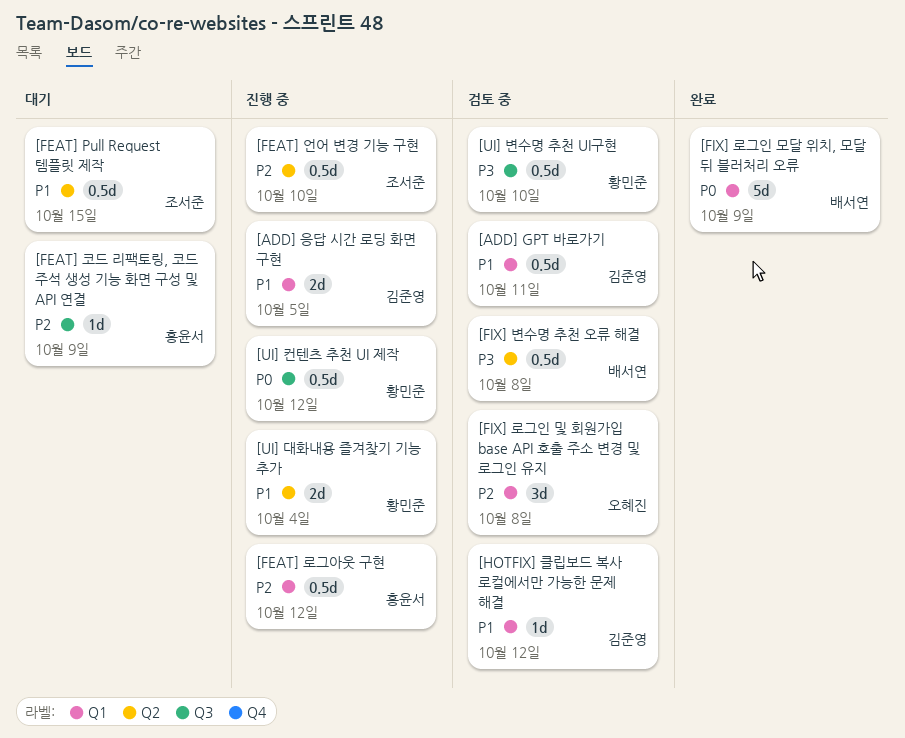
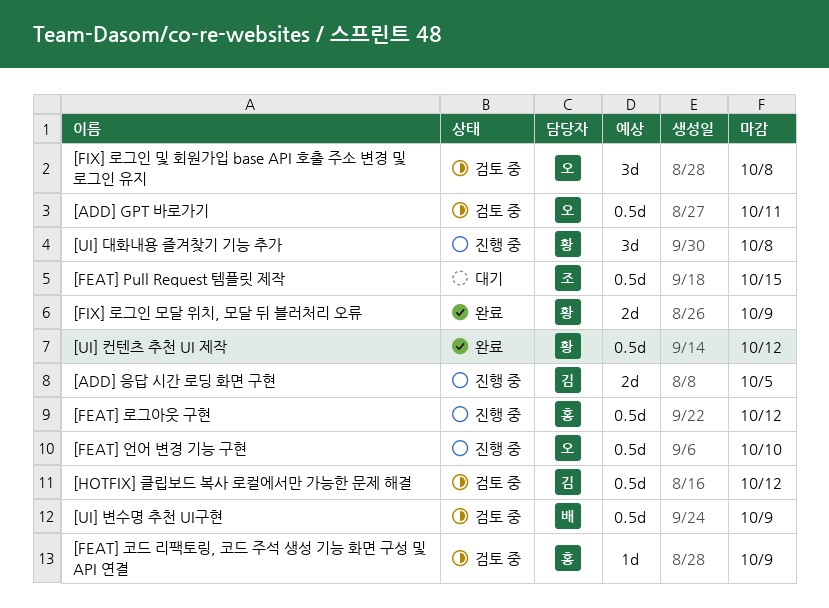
[ADD] GPT 바로가기, owner: 김준영 -> 오혜진
[FEAT] 언어 변경 기능 구현, owner: 조서준 -> 오혜진
[FEAT] 코드 리팩토링, 코드 주석 생성 기능 화면 구성 및 API 연결, status: 대기 -> 검토 중
[FIX] 로그인 모달 위치, 모달 뒤 블러처리 오류, owner: 배서연 -> 황민준
[FIX] 로그인 모달 위치, 모달 뒤 블러처리 오류, estimate: 5d -> 2d
[FIX] 변수명 추천 오류 해결: present -> none
[HOTFIX] 클립보드 복사 로컬에서만 가능한 문제 해결, estimate: 1d -> 0.5d
[UI] 대화내용 즐겨찾기 기능 추가, estimate: 2d -> 3d
[UI] 대화내용 즐겨찾기 기능 추가, due: Oct 4 -> Oct 8
[UI] 변수명 추천 UI구현, owner: 황민준 -> 배서연
[UI] 변수명 추천 UI구현, due: Oct 10 -> Oct 9
[UI] 컨텐츠 추천 UI 제작, status: 진행 중 -> 완료

